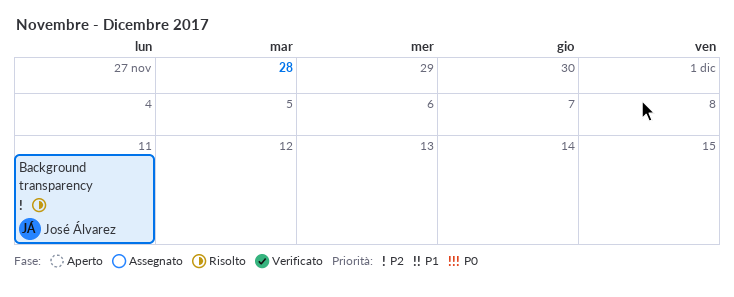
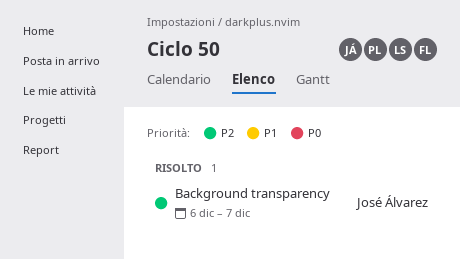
Background transparency, due: Dec 11 -> Dec 7

